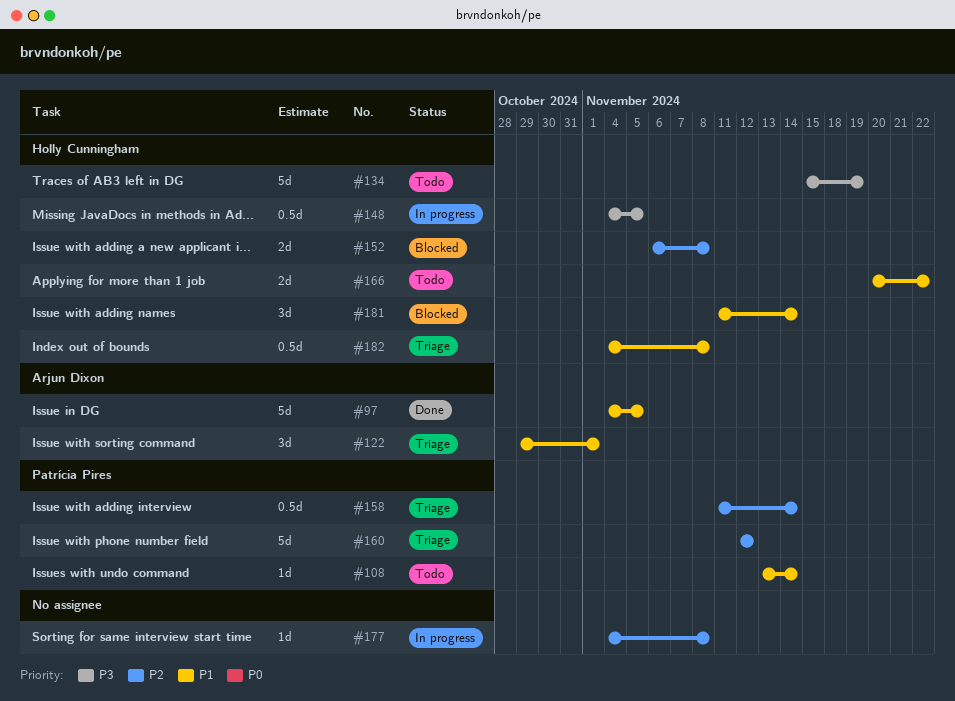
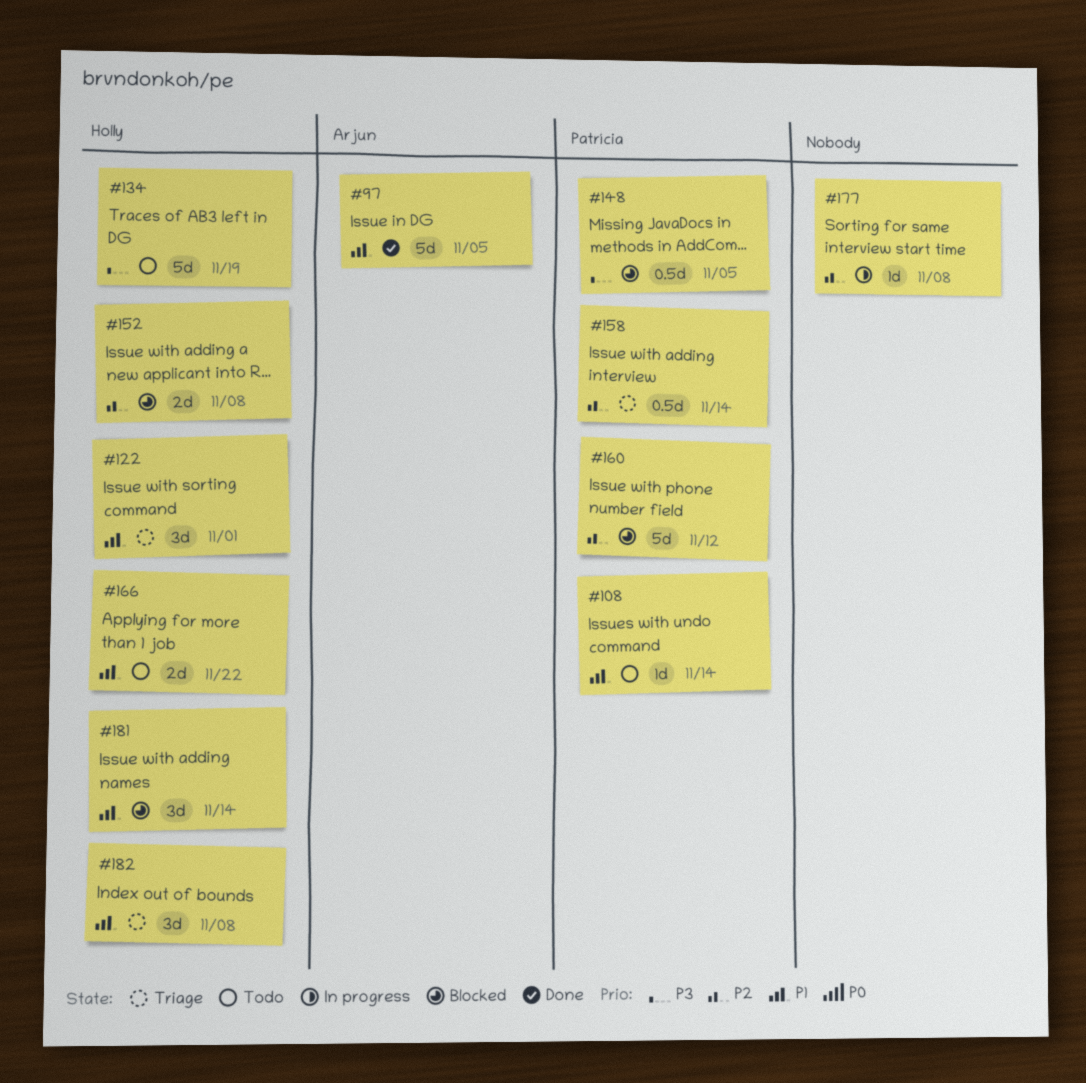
#122, owner: Arjun Dixon -> Holly Cunningham
#148, status: In progress -> Blocked
#148, owner: Holly Cunningham -> Patrícia Pires
#160, status: Triage -> Blocked
#182, estimate: 0.5d -> 3d

